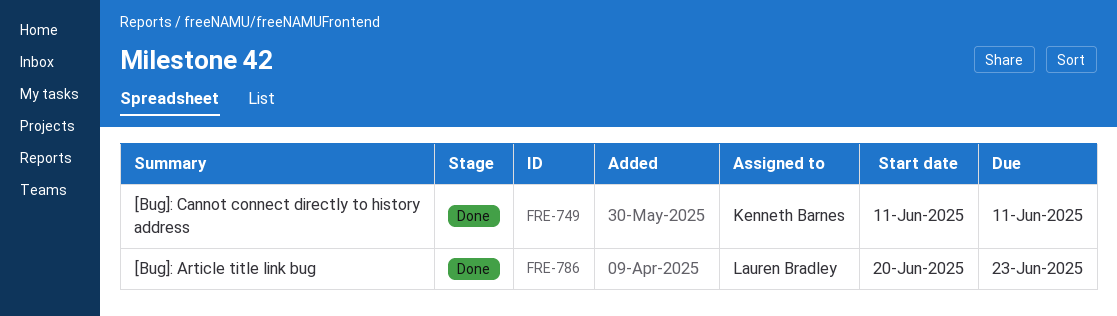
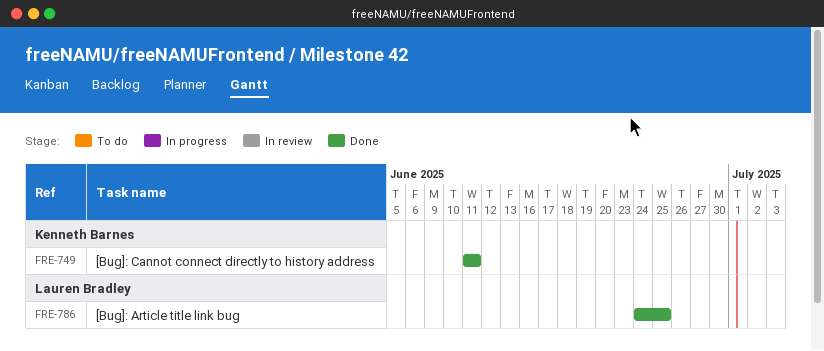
FRE-786, start: Jun 20 -> Jun 24
FRE-786, due: Jun 23 -> Jun 25

